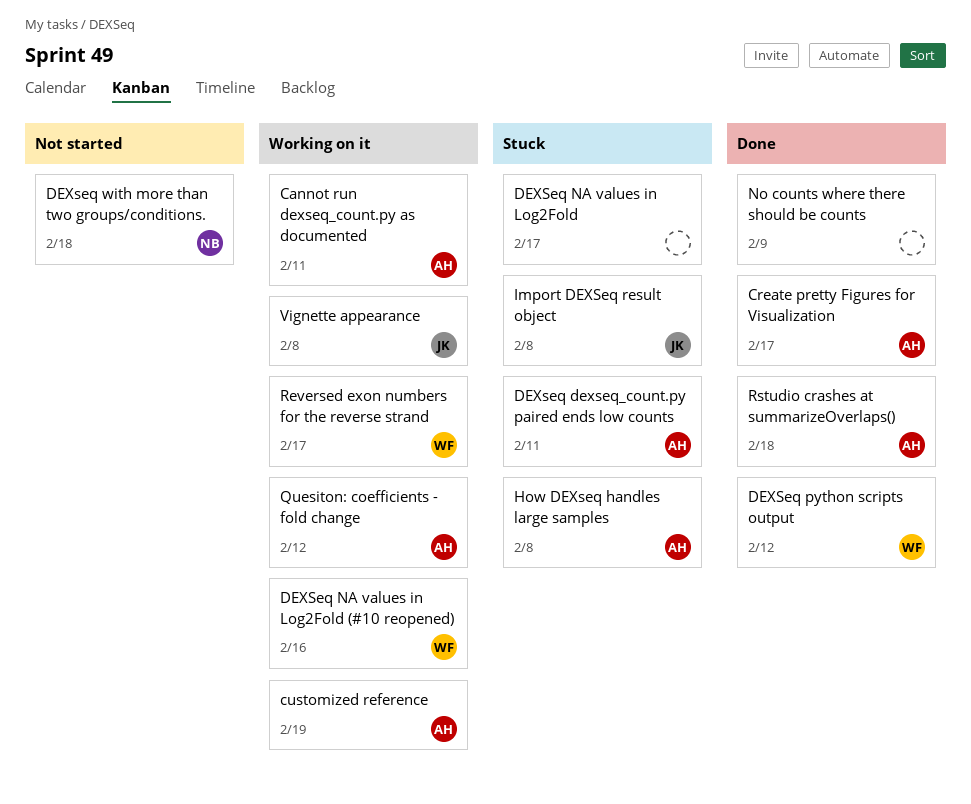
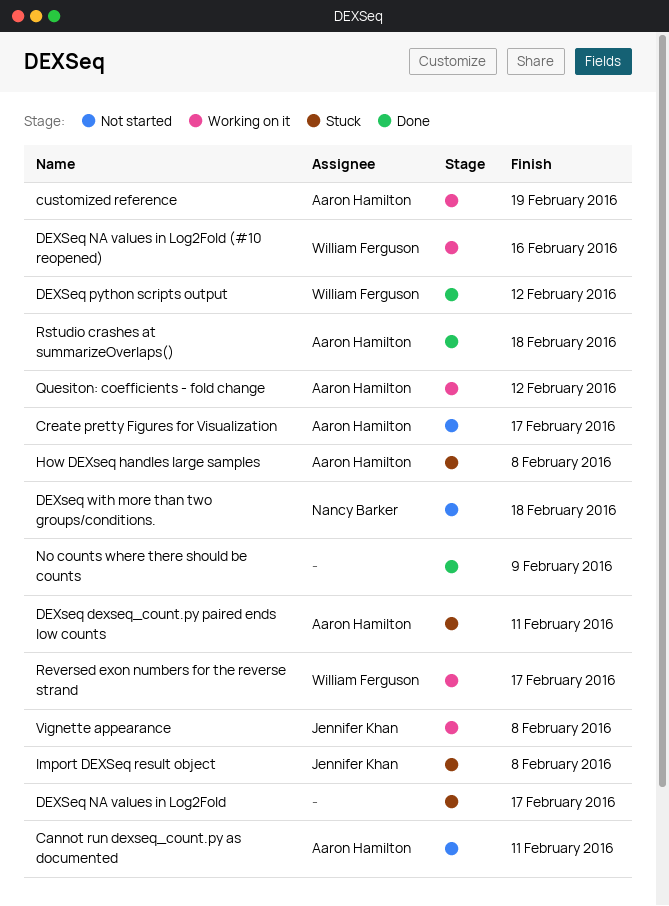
Cannot run dexseq_count.py as documented, status: Working on it -> Not started
Create pretty Figures for Visualization, status: Done -> Not started

